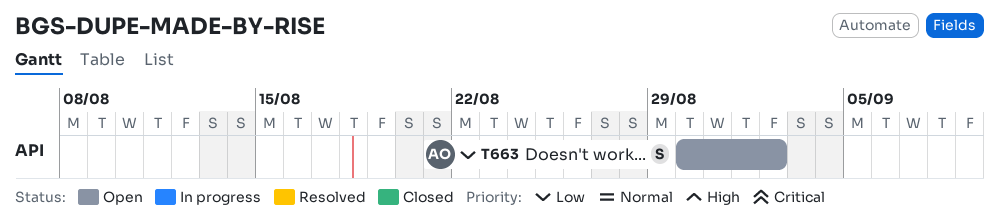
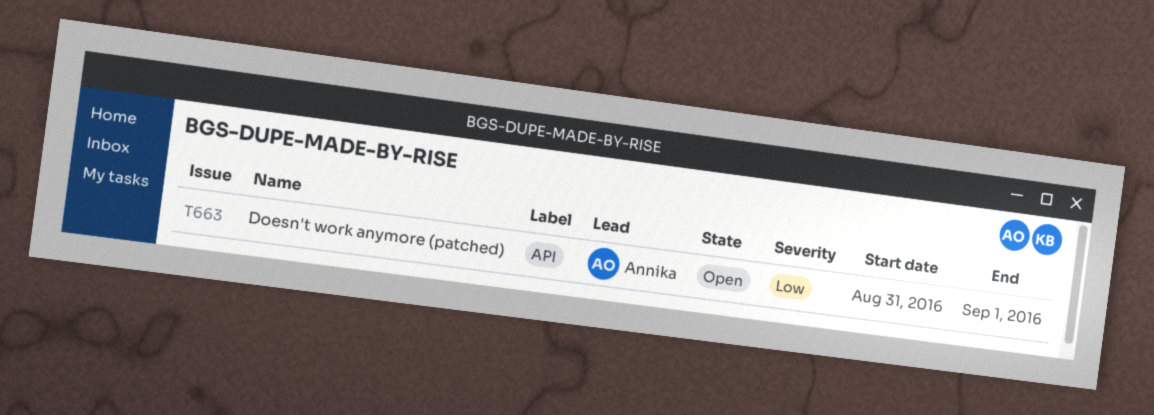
T663, start: Aug 30 -> Aug 31
T663, due: Sep 2 -> Sep 1

